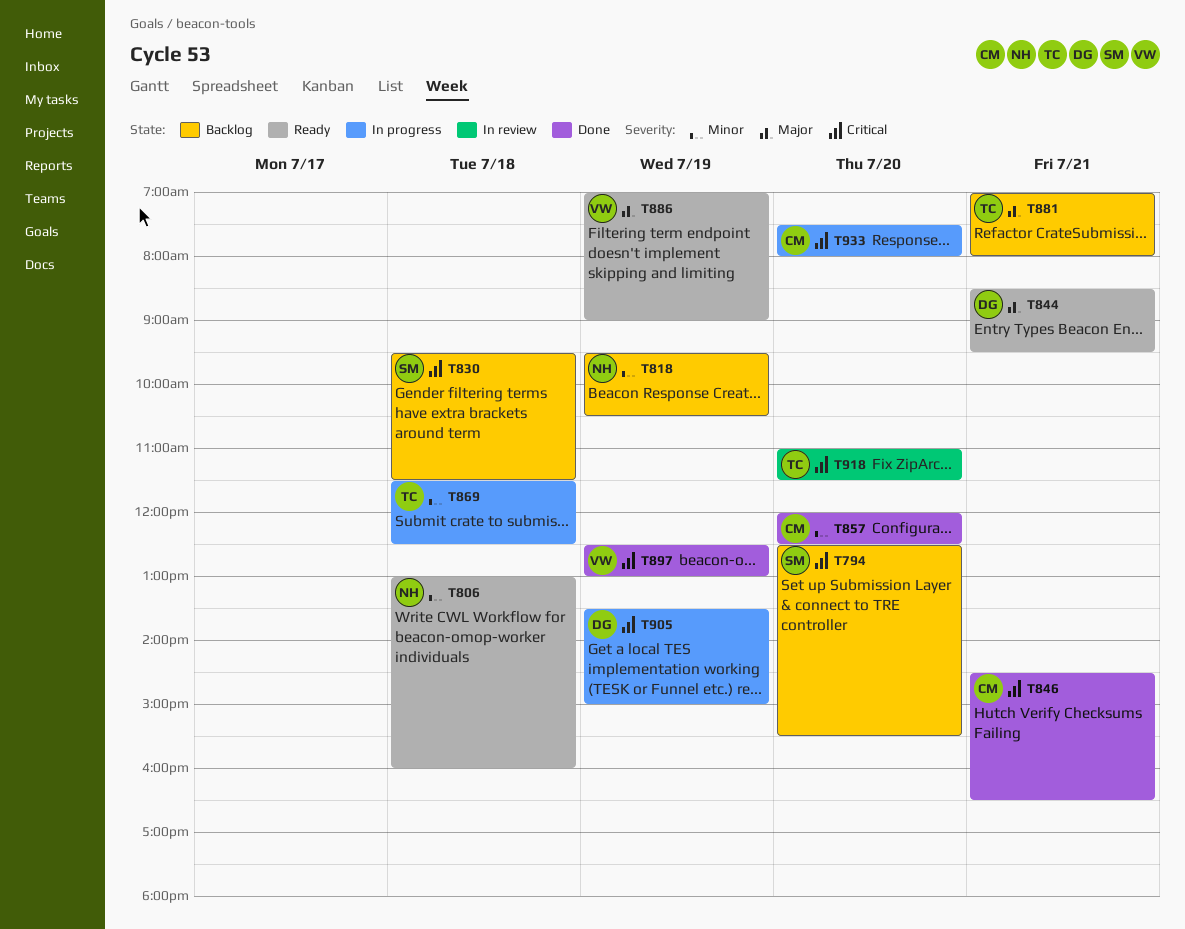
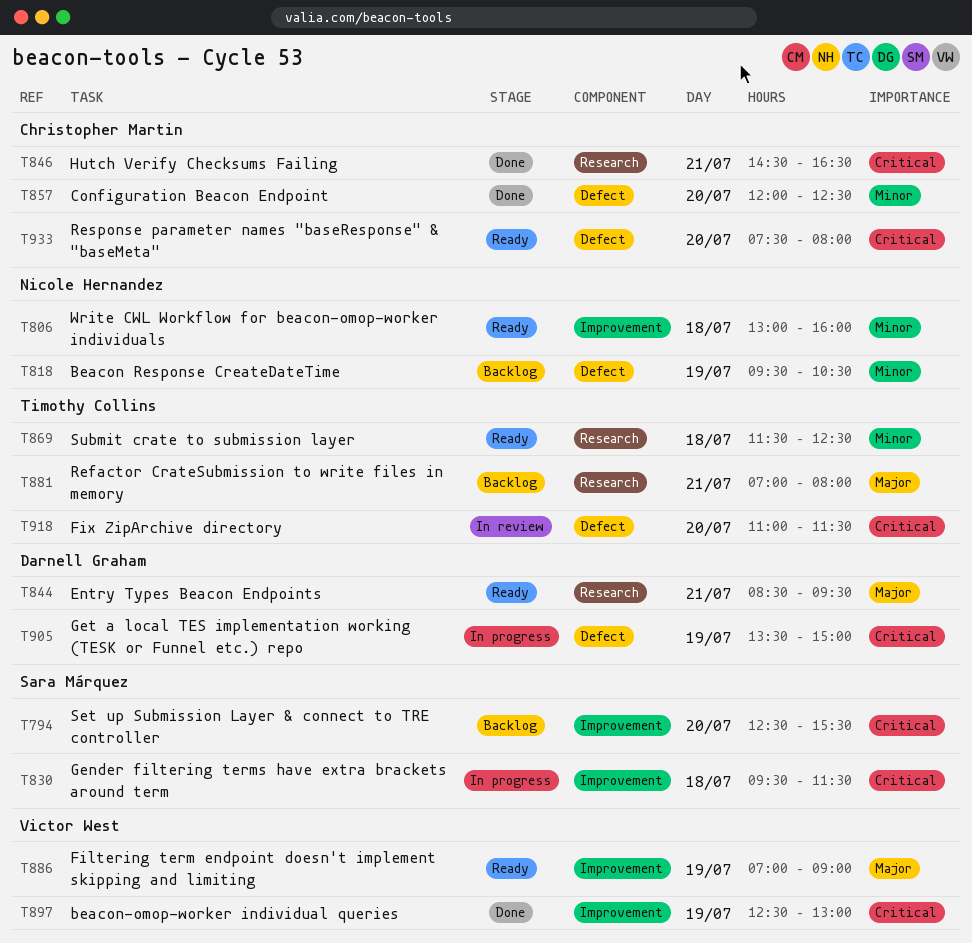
T830, status: Backlog -> In progress
T869, status: In progress -> Ready
T933, status: In progress -> Ready

